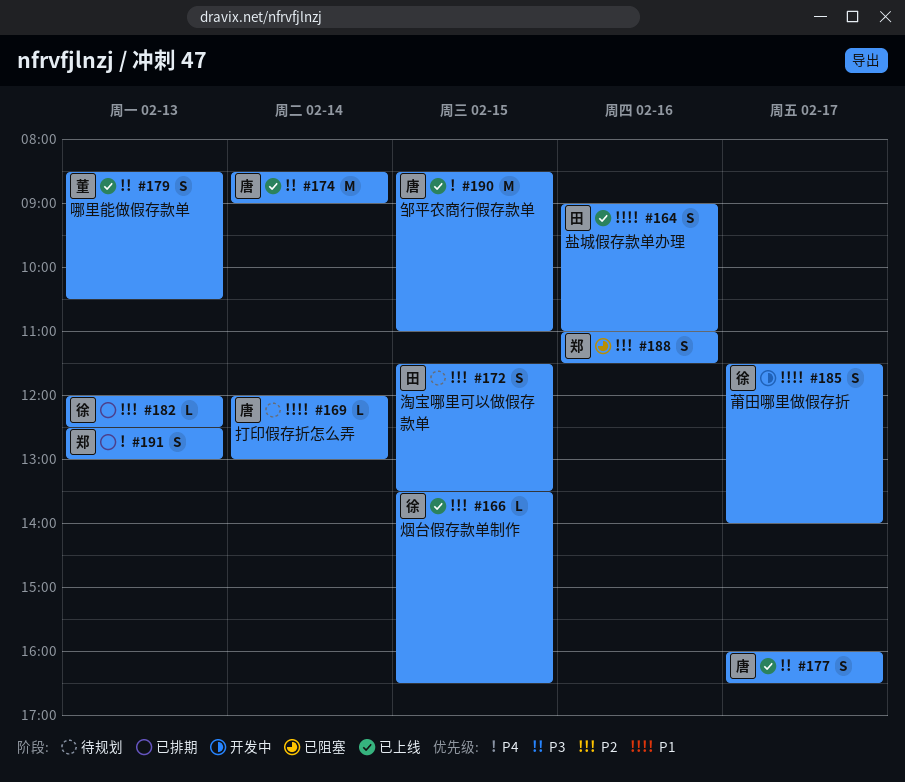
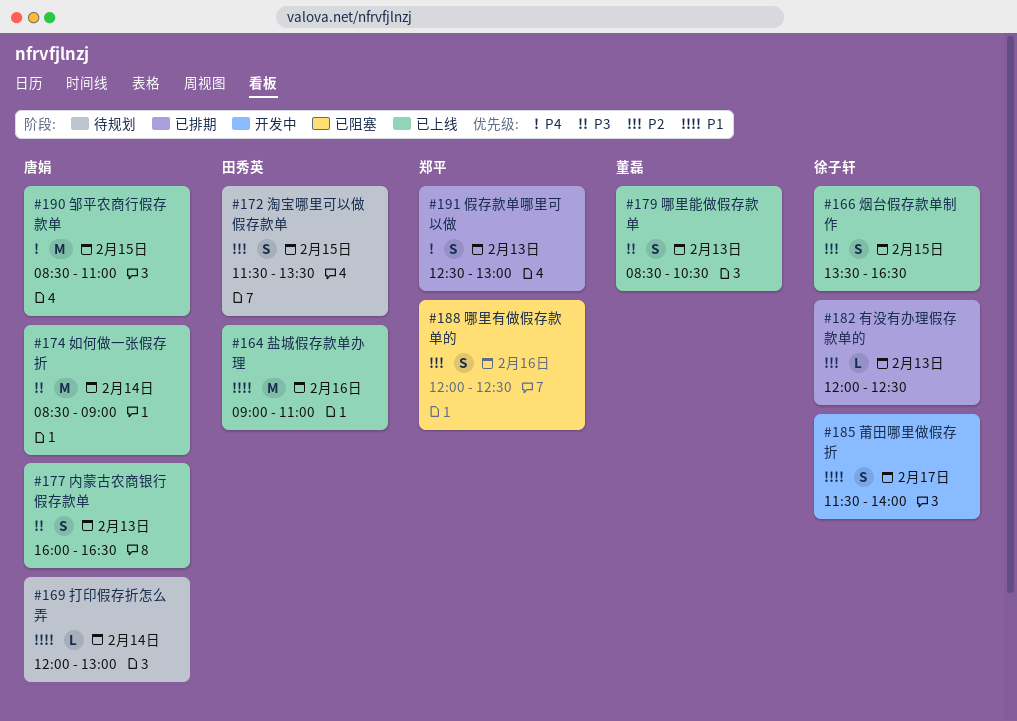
#164, estimate: S -> M
#166, estimate: L -> S
#177, day: Feb 17 -> Feb 13
#188, begins: 11:00 -> 12:00
#188, ends: 11:30 -> 12:30

